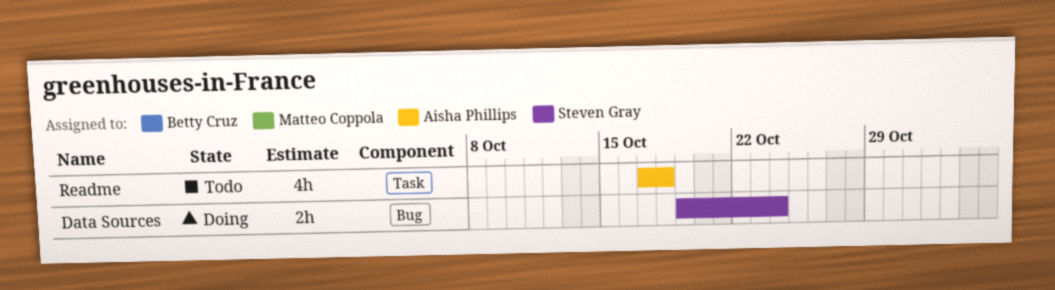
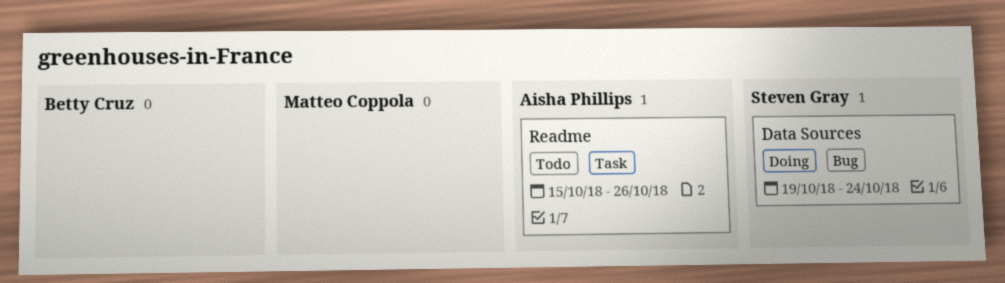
Readme, start: Oct 17 -> Oct 15
Readme, due: Oct 18 -> Oct 26

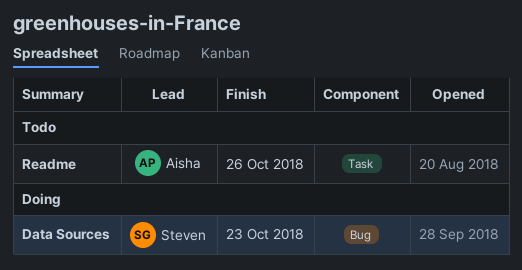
Data Sources, due: Oct 24 -> Oct 23

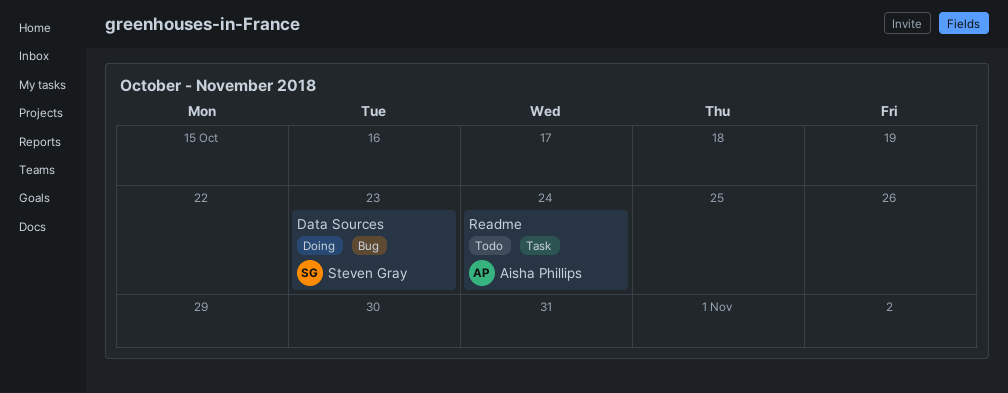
Readme, due: Oct 26 -> Oct 24

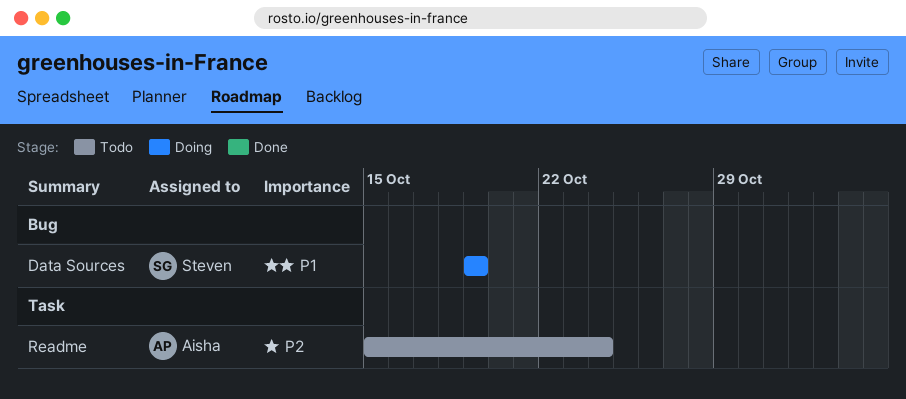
Data Sources, due: Oct 23 -> Oct 19

